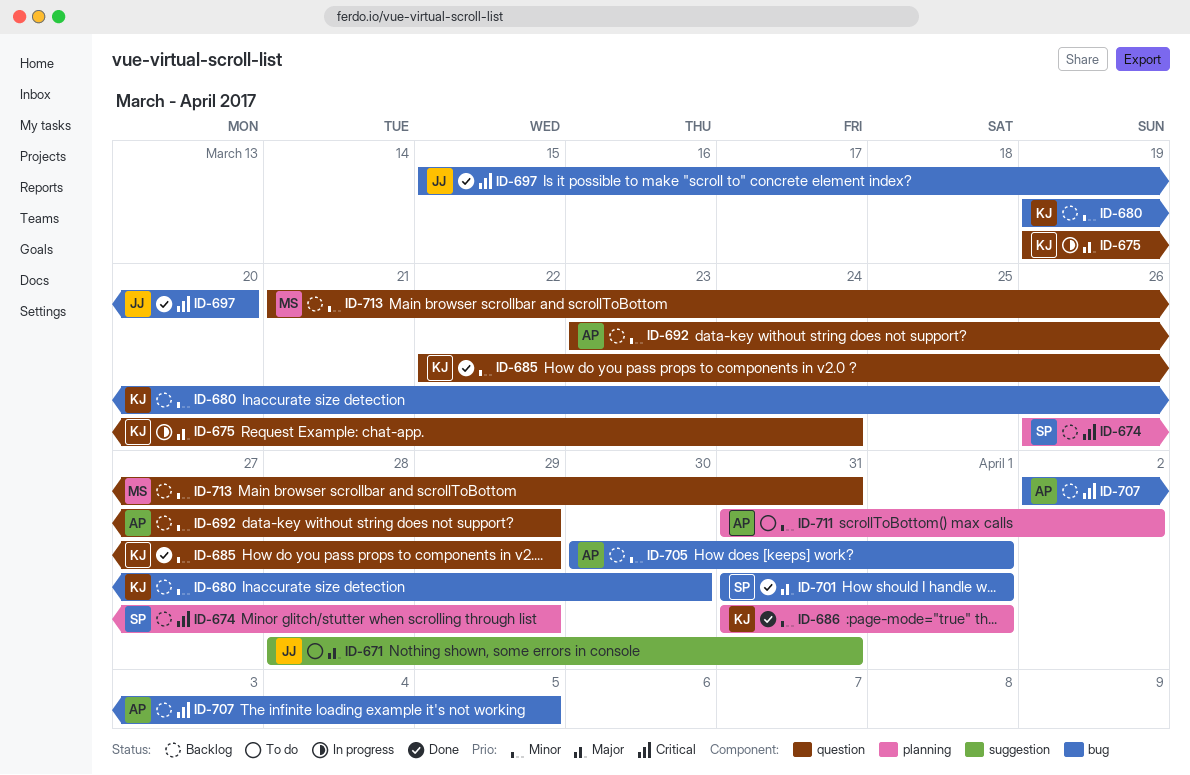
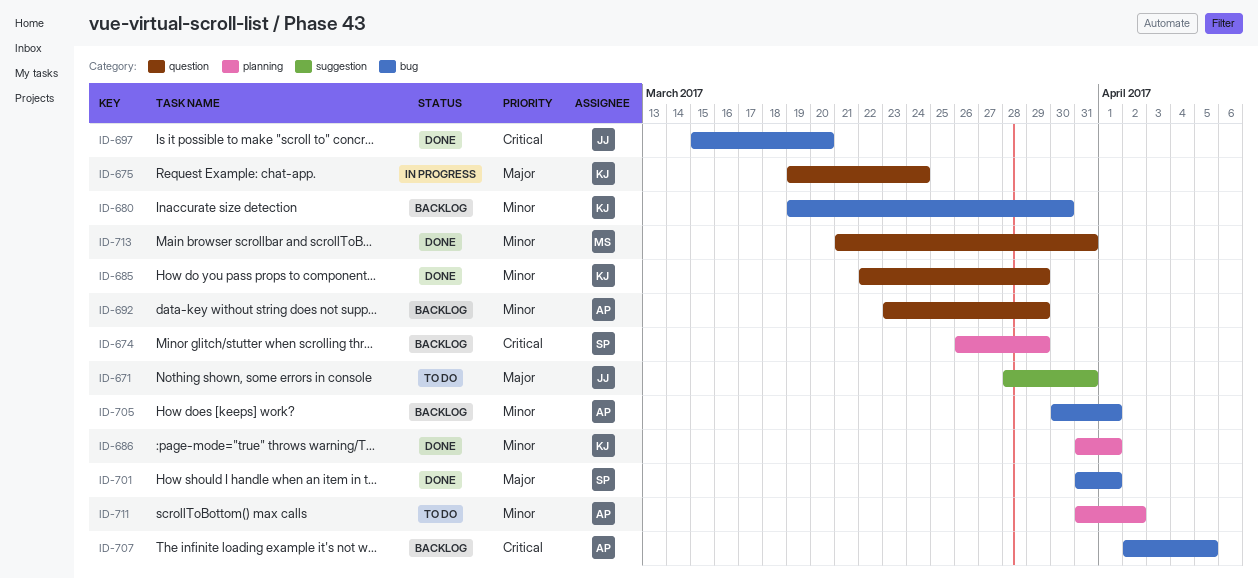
ID-713, status: Backlog -> Done

